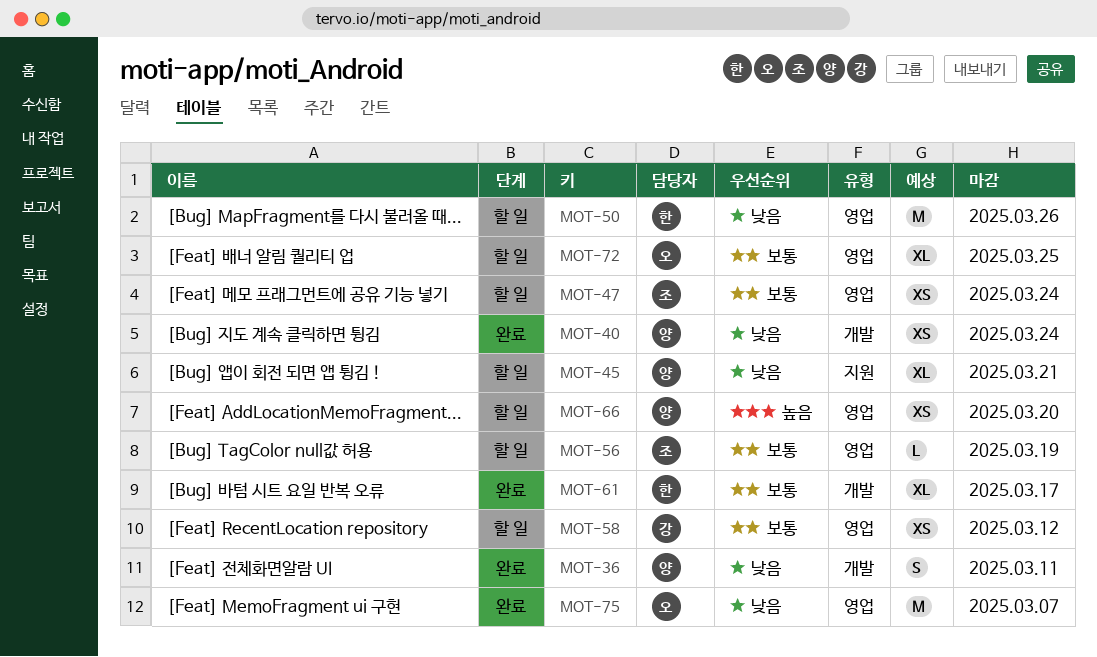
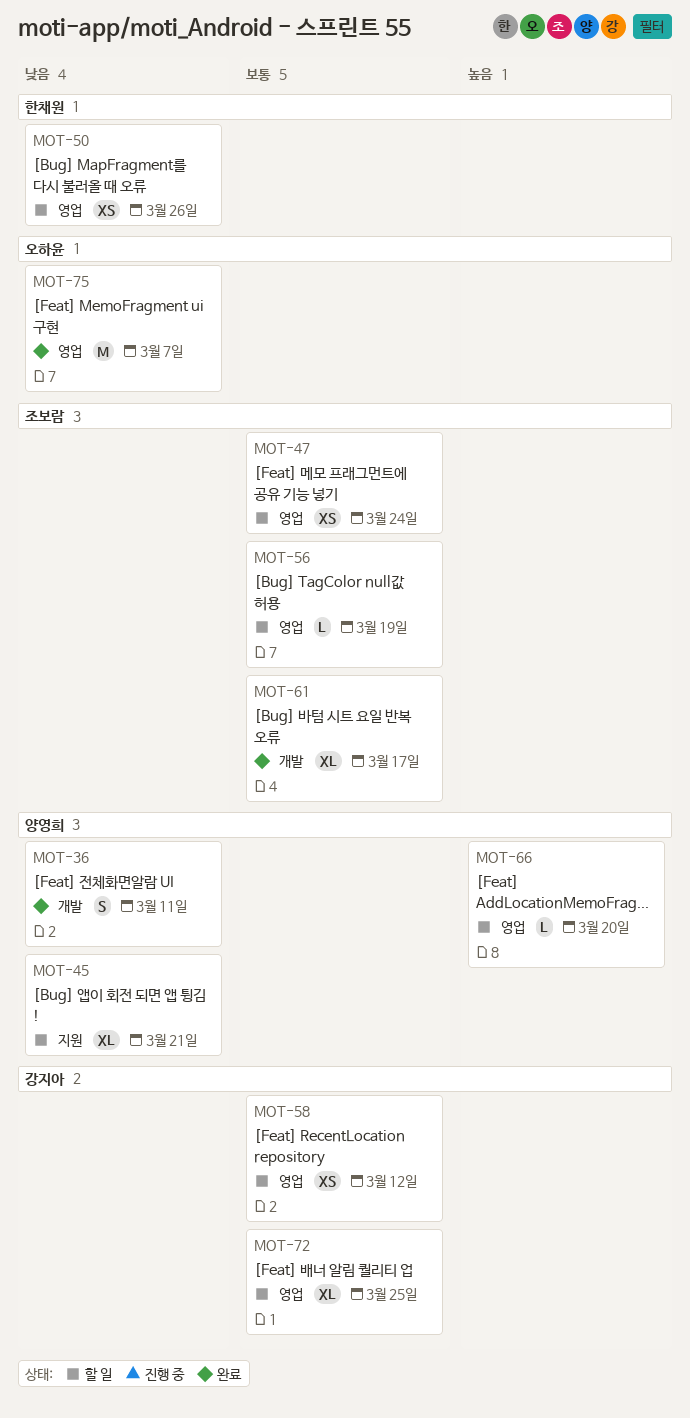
MOT-40: present -> none
MOT-50, estimate: M -> XS
MOT-61, owner: 한채원 -> 조보람
MOT-66, estimate: XS -> L
MOT-72, owner: 오하윤 -> 강지아

